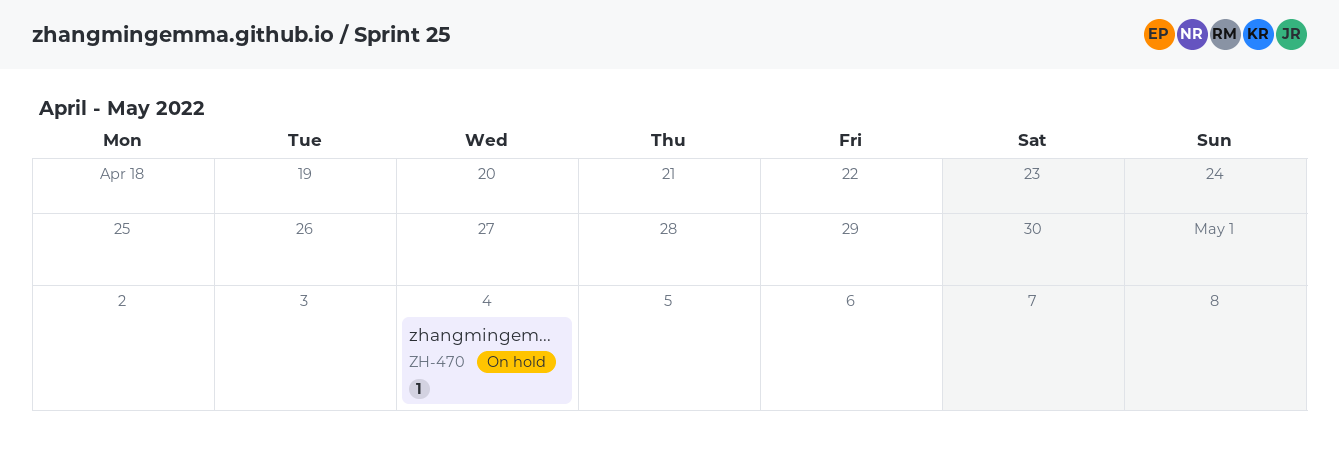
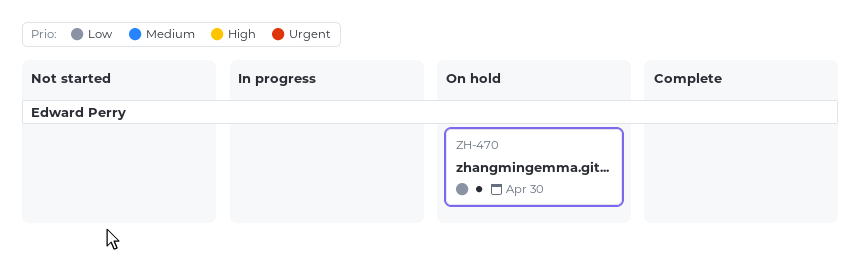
ZH-470, due: May 4 -> Apr 30

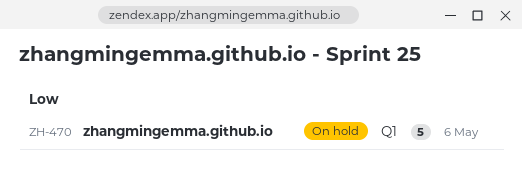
ZH-470, estimate: 1 -> 5
ZH-470, due: Apr 30 -> May 6

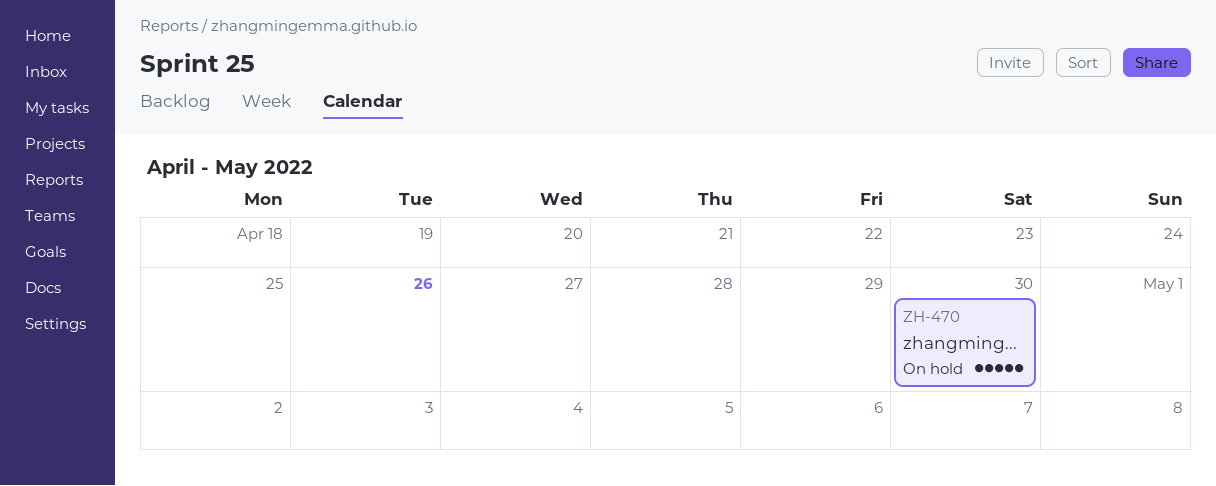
ZH-470, due: May 6 -> Apr 30

